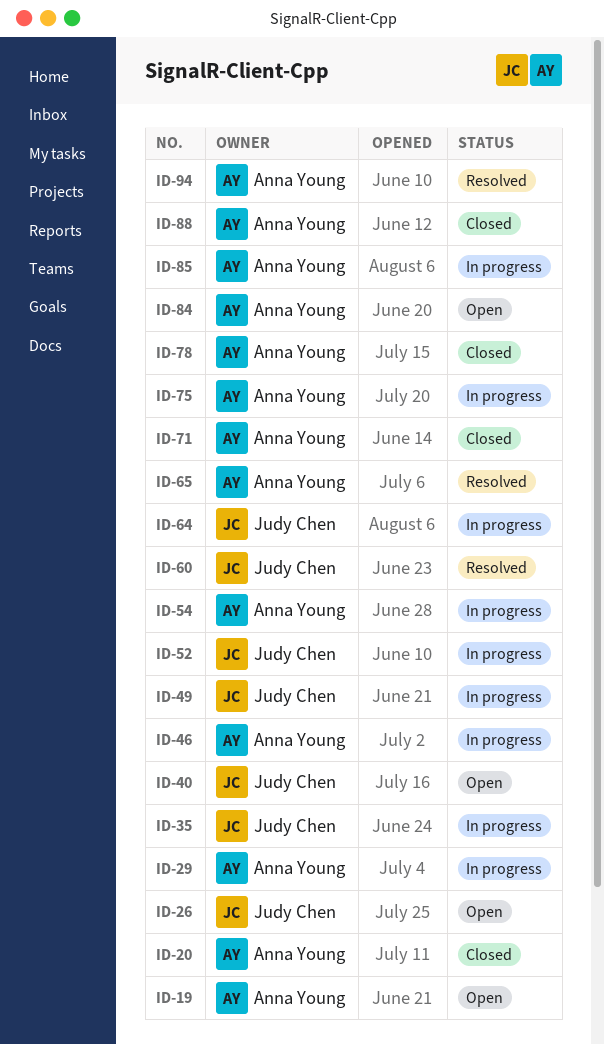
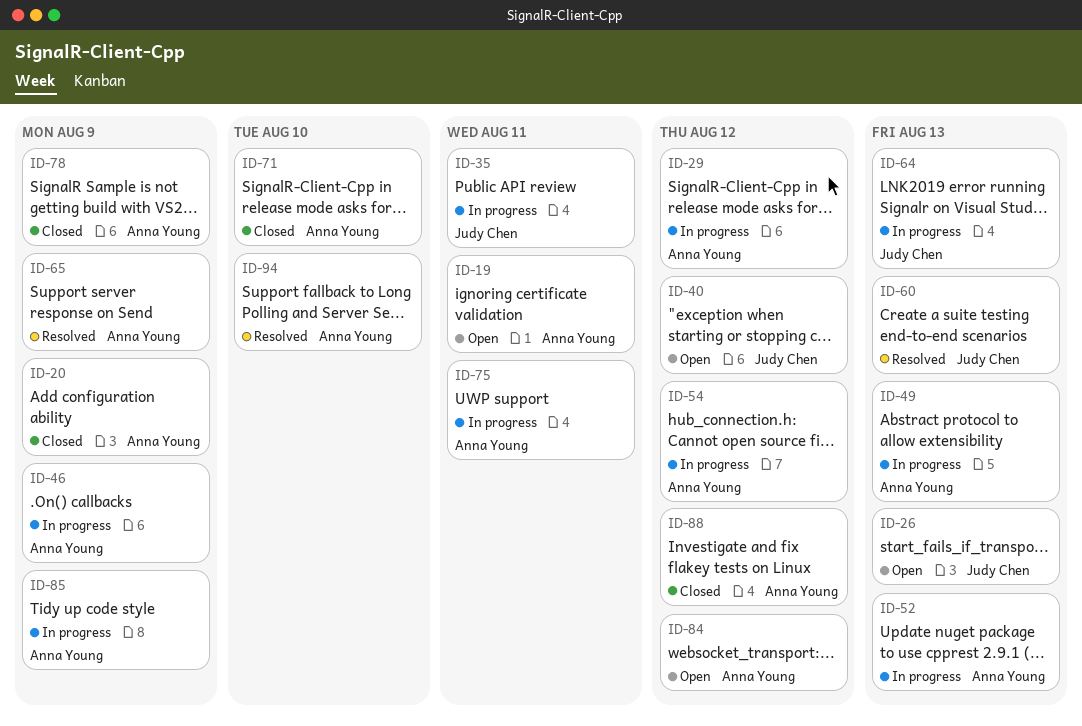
ID-49, owner: Judy Chen -> Anna Young
ID-52, owner: Judy Chen -> Anna Young

